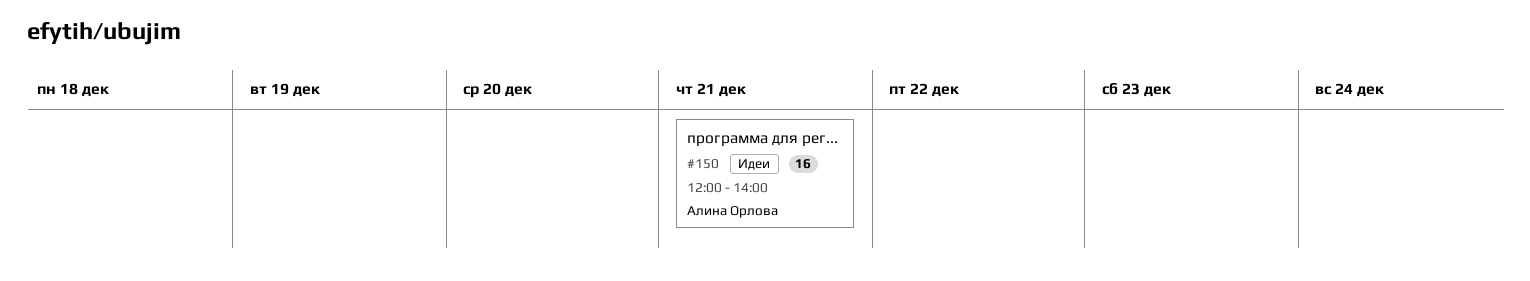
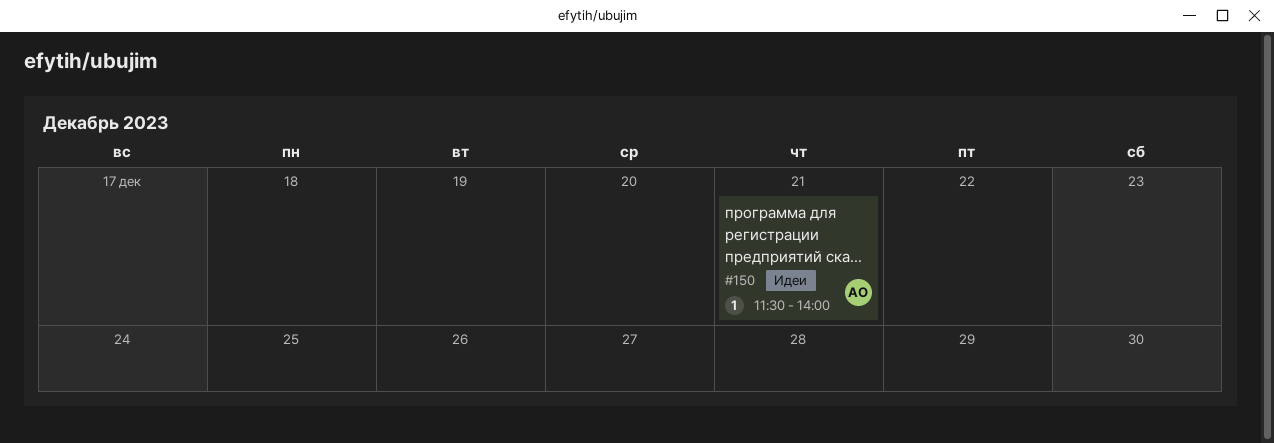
#150, estimate: 16 -> 1
#150, begins: 12:00 -> 11:30

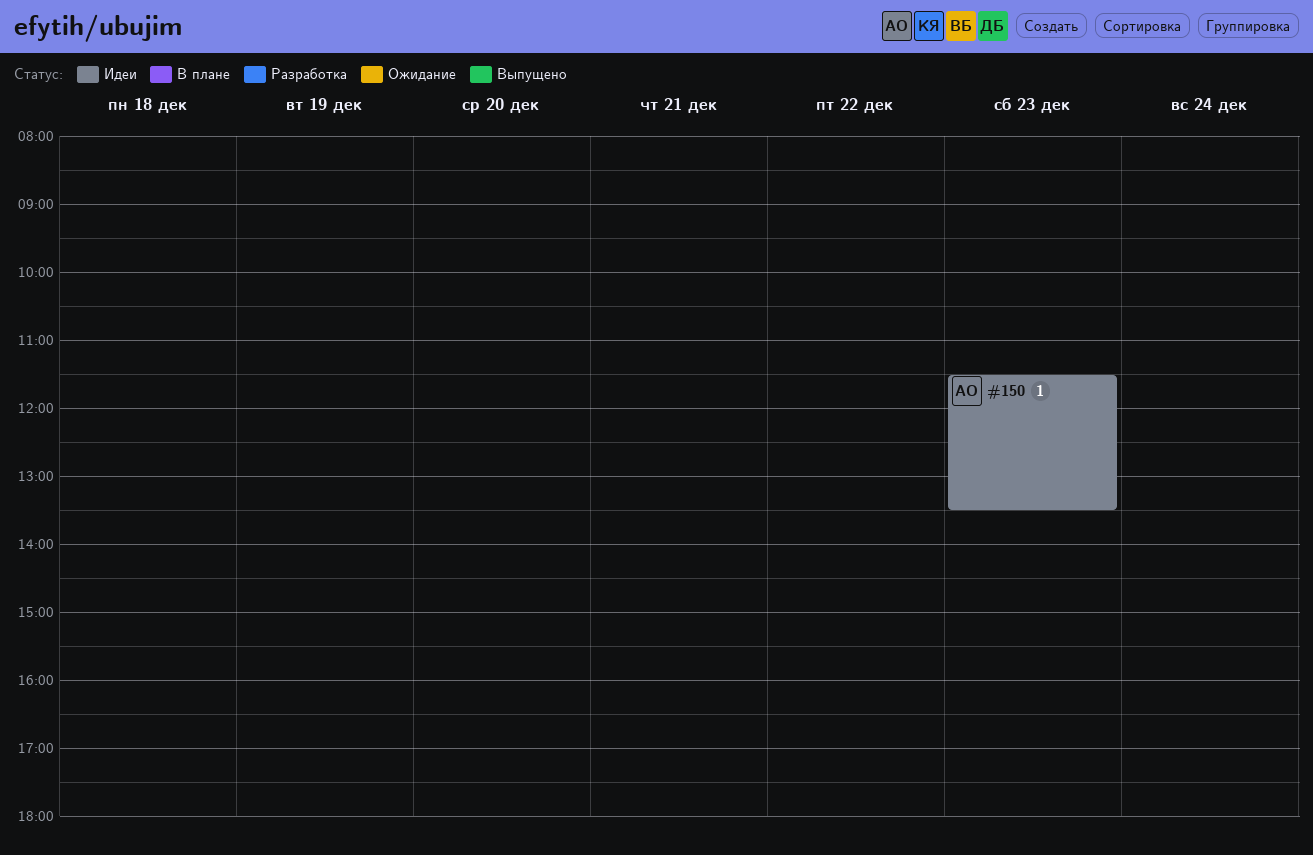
#150, day: Dec 21 -> Dec 23
#150, ends: 14:00 -> 13:30

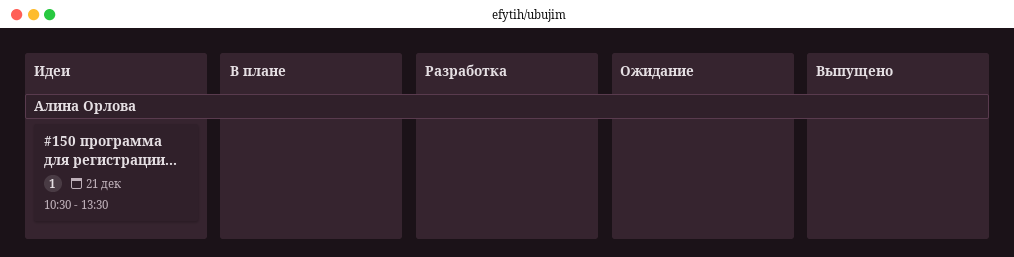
#150, day: Dec 23 -> Dec 21
#150, begins: 11:30 -> 10:30

